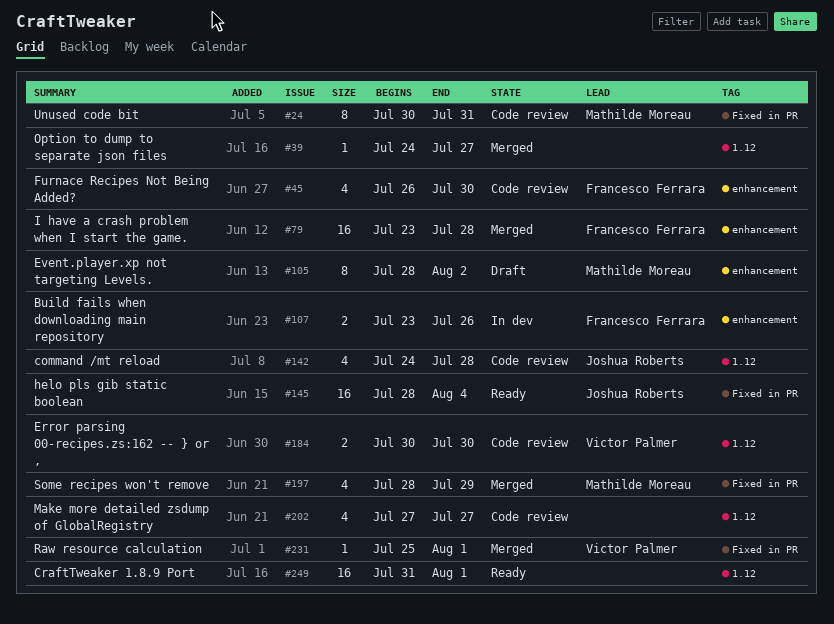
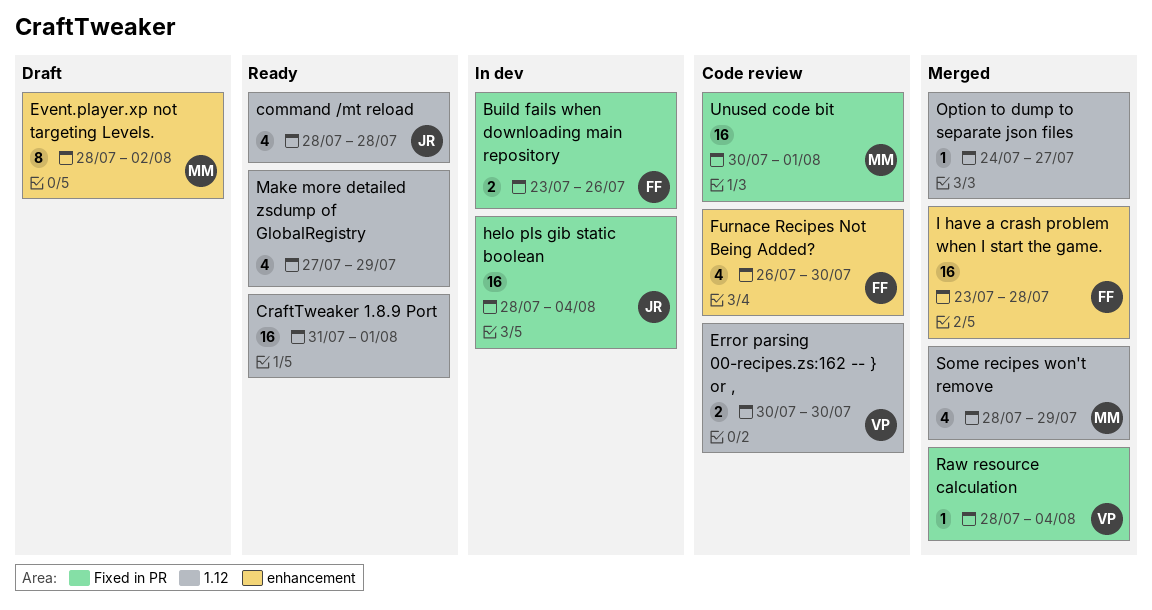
Build fails when downloading main repository, label: enhancement -> Fixed in PR
command /mt reload, status: Code review -> Ready
command /mt reload, start: Jul 24 -> Jul 28
helo pls gib static boolean, status: Ready -> In dev
Make more detailed zsdump of GlobalRegistry, status: Code review -> Ready
Make more detailed zsdump of GlobalRegistry, due: Jul 27 -> Jul 29
Raw resource calculation, start: Jul 25 -> Jul 28
Raw resource calculation, due: Aug 1 -> Aug 4
Some recipes won't remove, label: Fixed in PR -> 1.12
Unused code bit, estimate: 8 -> 16
Unused code bit, due: Jul 31 -> Aug 1

